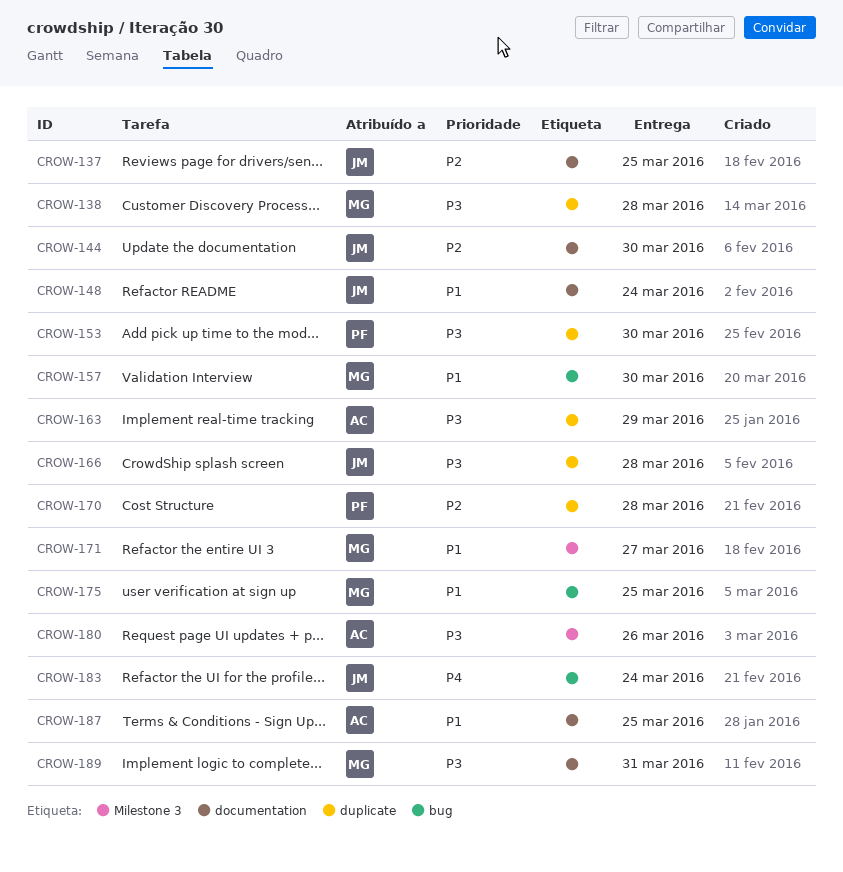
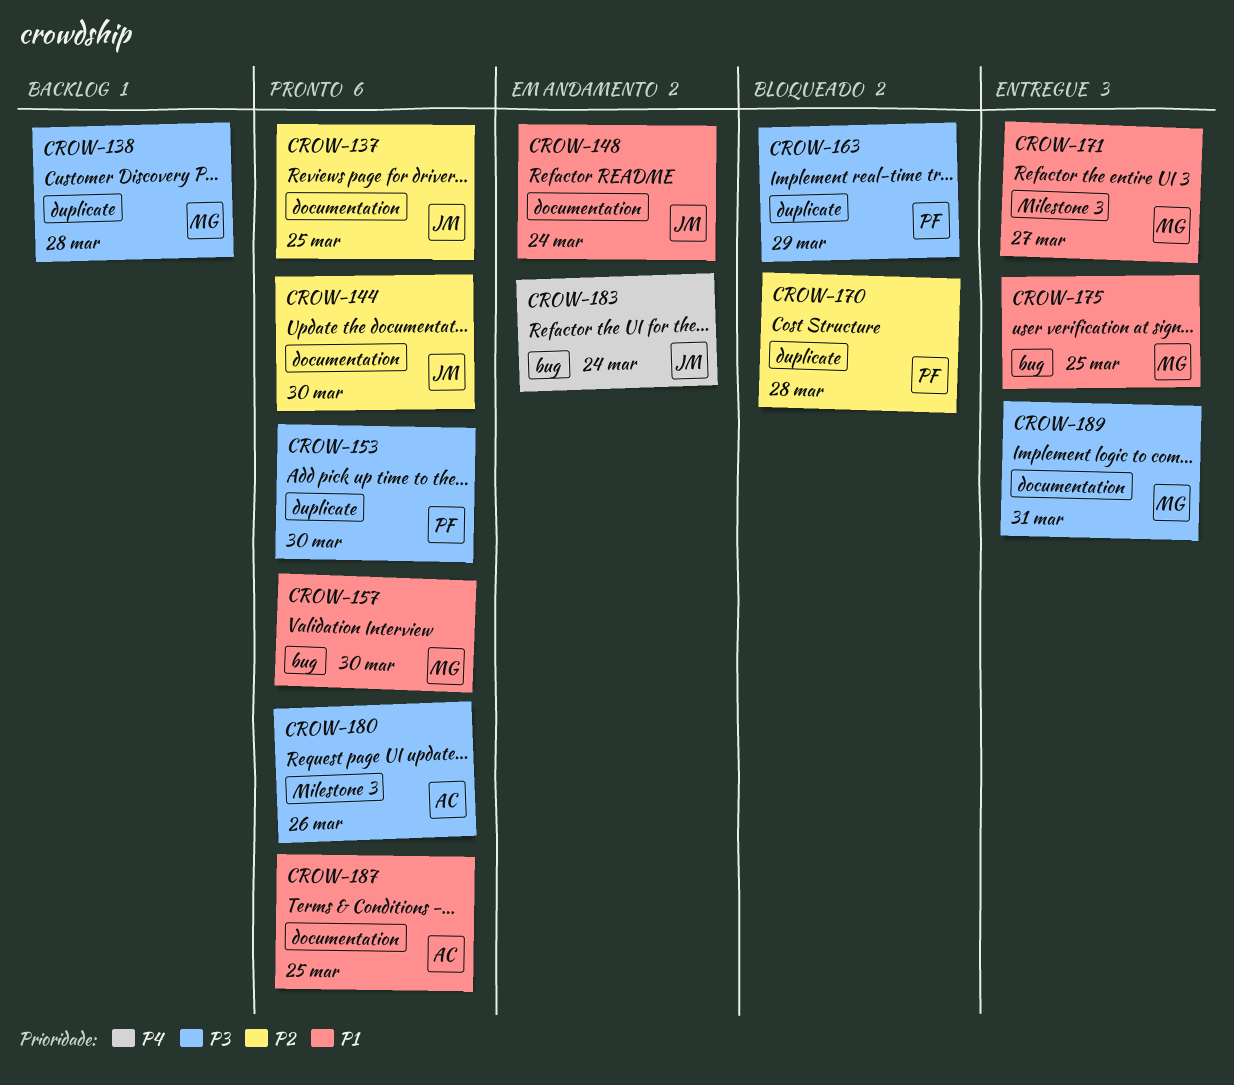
CROW-163, owner: AC -> PF
CROW-166: present -> none

